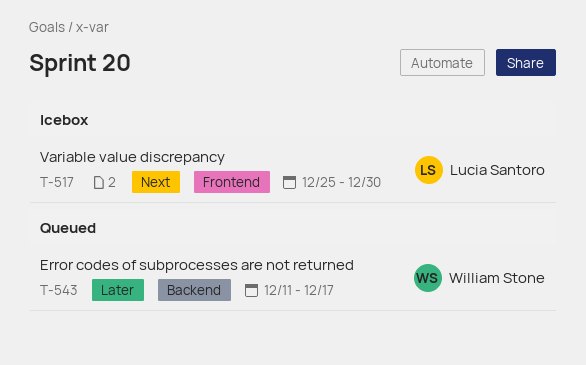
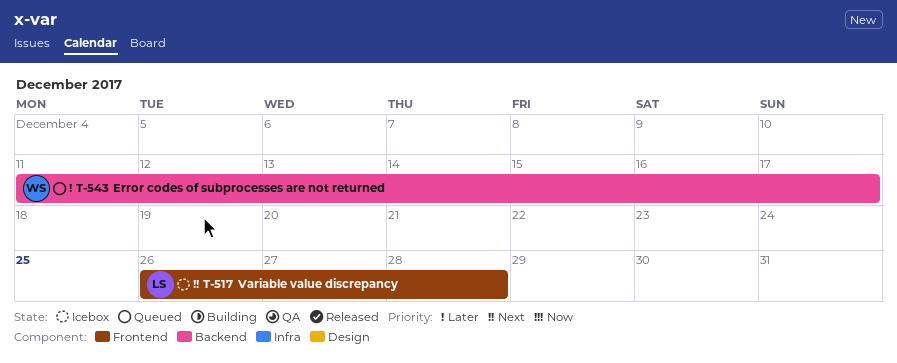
T-517, start: Dec 25 -> Dec 26
T-517, due: Dec 30 -> Dec 28

